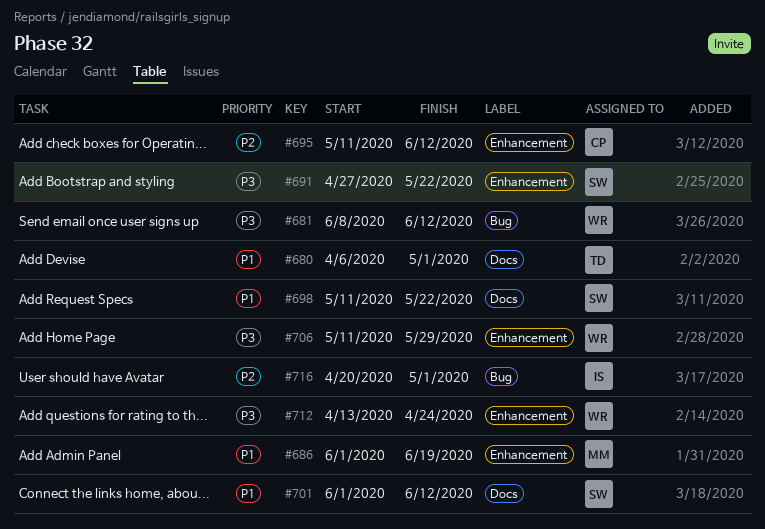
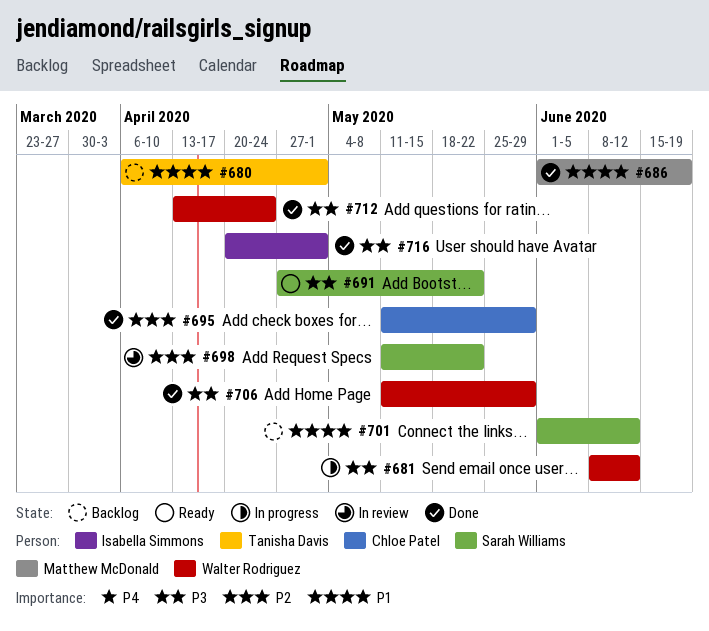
#695, due: Jun 12 -> May 29
#698, priority: P1 -> P2
#716, priority: P2 -> P3

